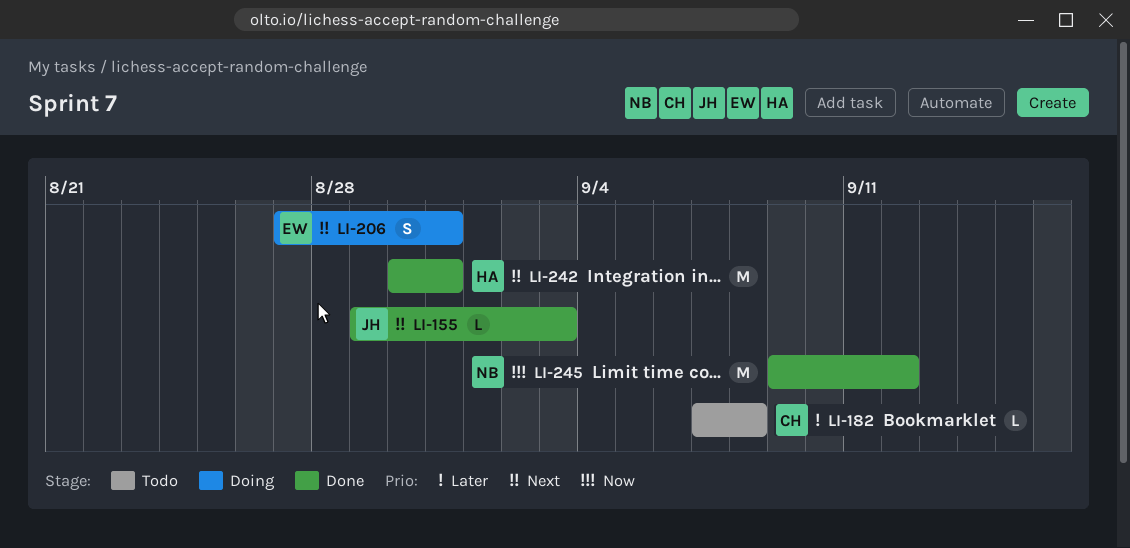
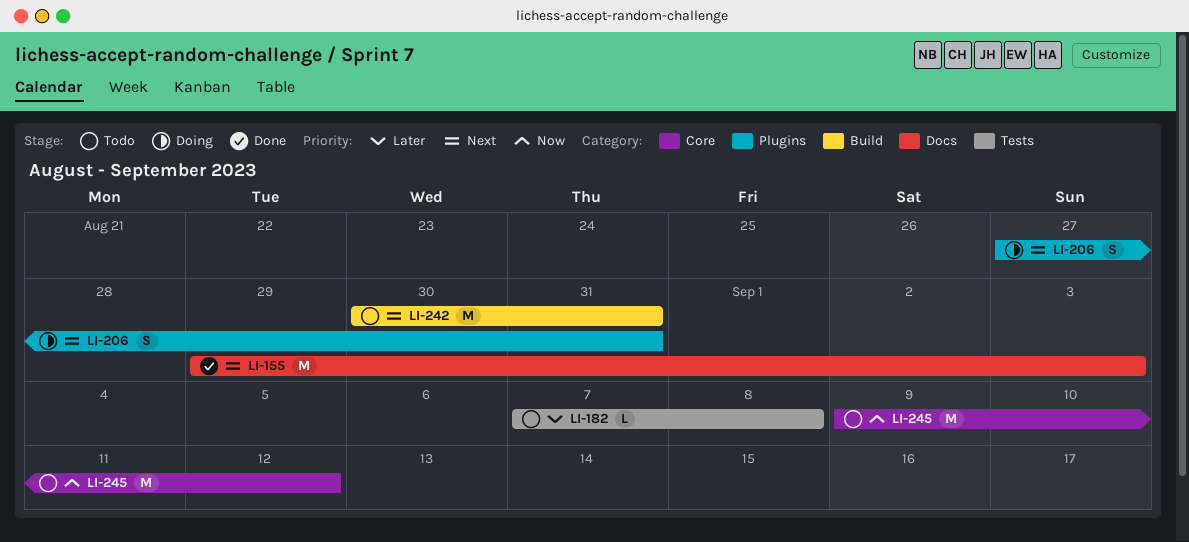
LI-155, estimate: L -> M
LI-242, status: Done -> Todo
LI-245, status: Done -> Todo

